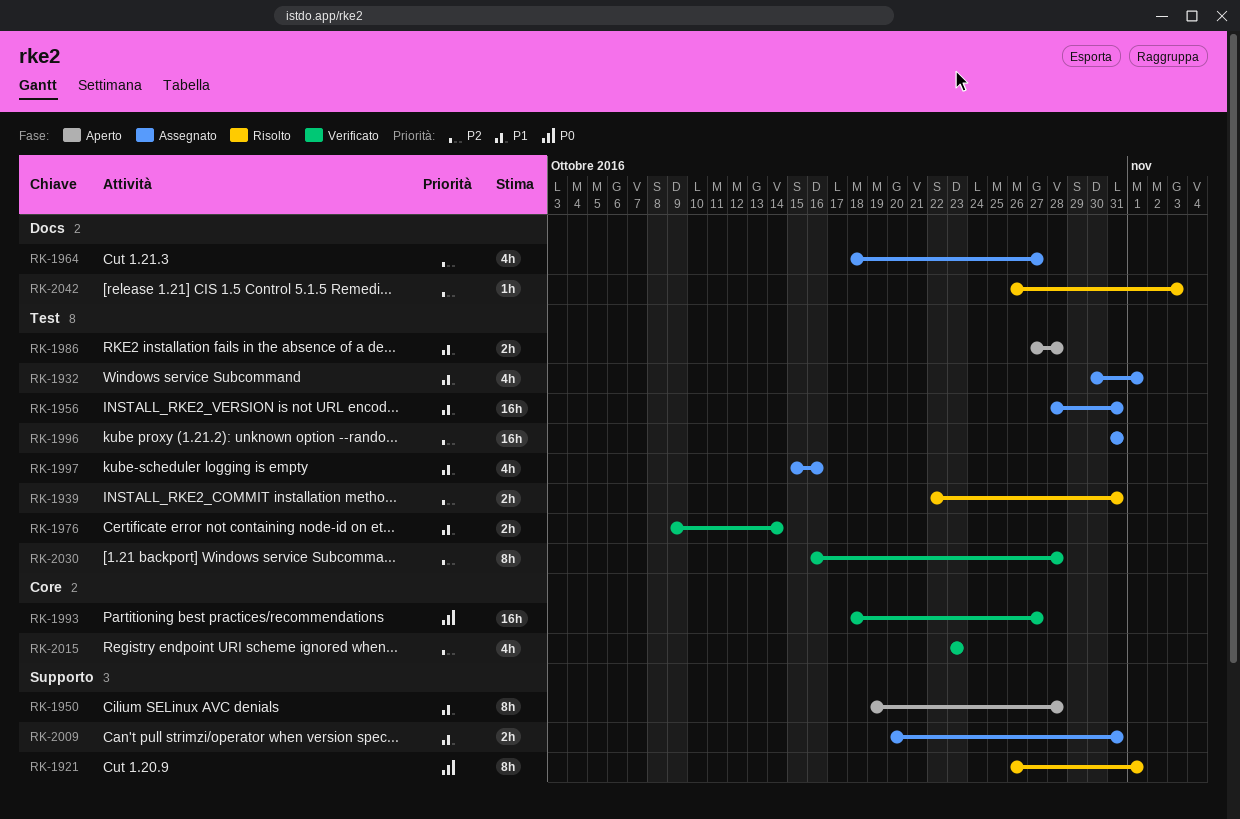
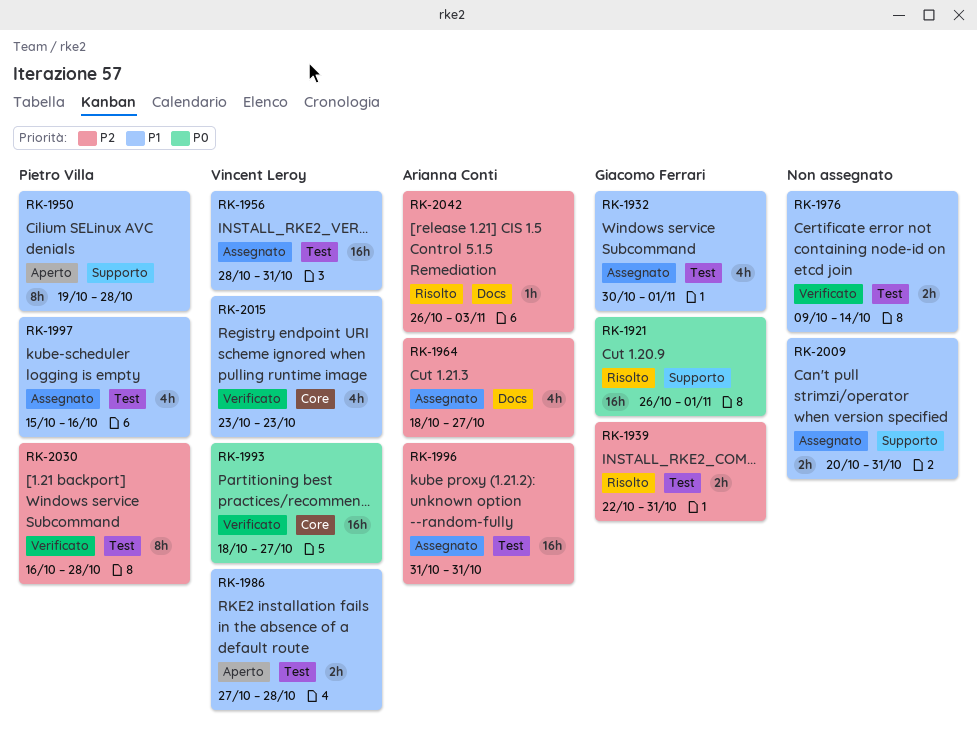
RK-1921, estimate: 8h -> 16h
RK-2015, priority: P2 -> P1

